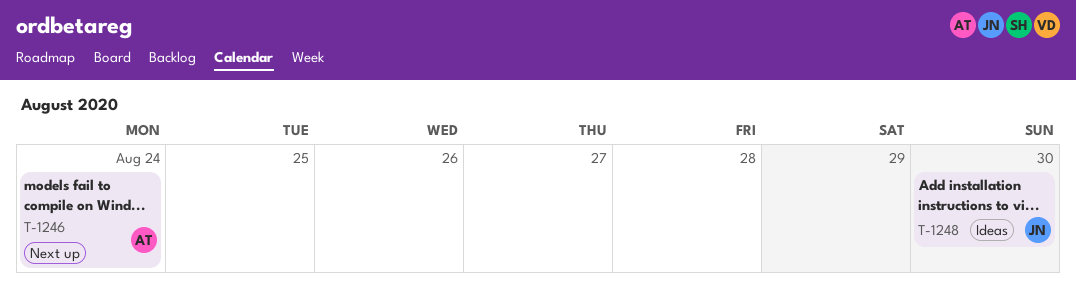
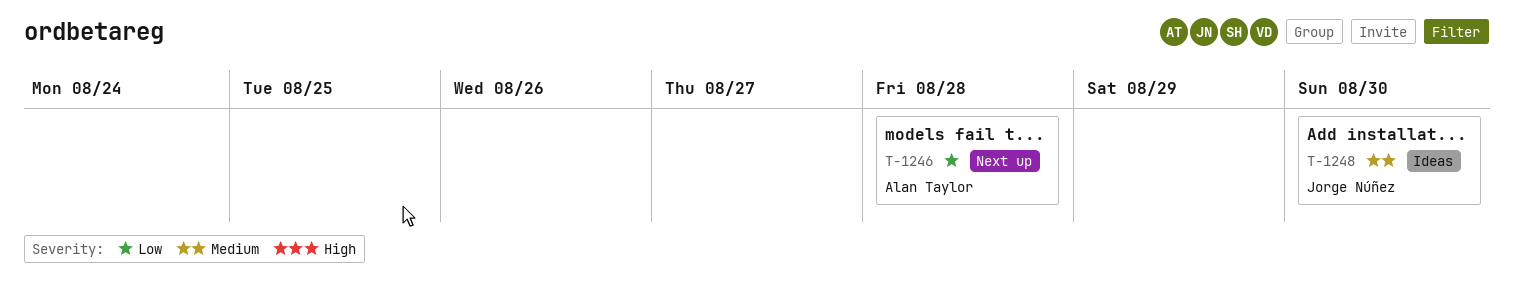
T-1246, due: Aug 24 -> Aug 28

